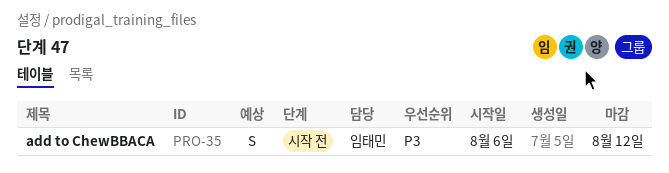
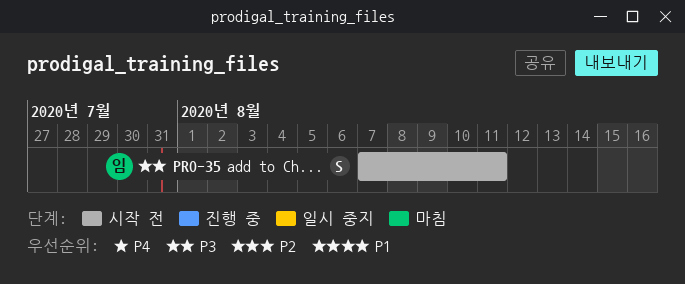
PRO-35, start: Aug 6 -> Aug 7
PRO-35, due: Aug 12 -> Aug 11

